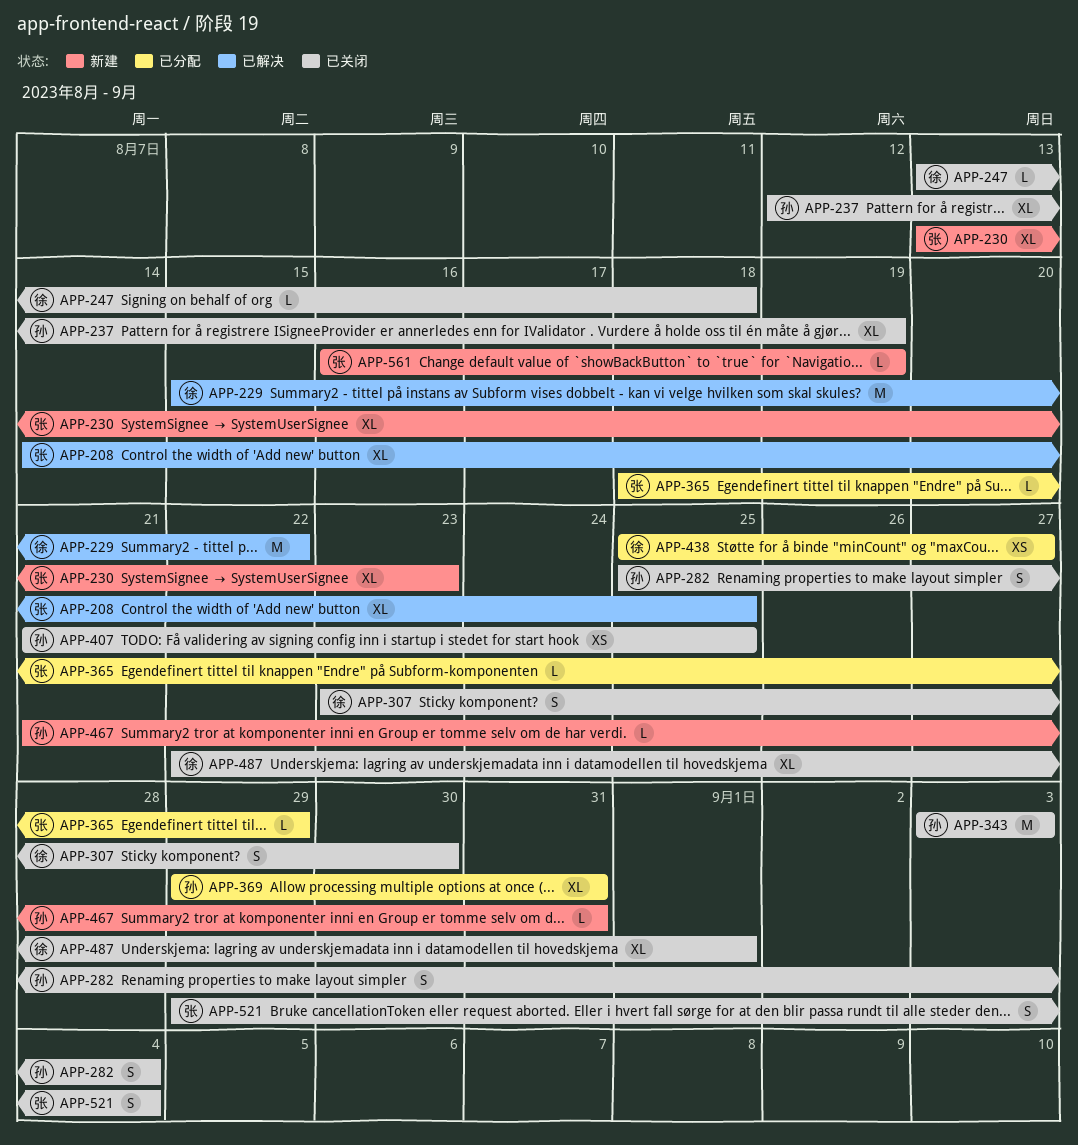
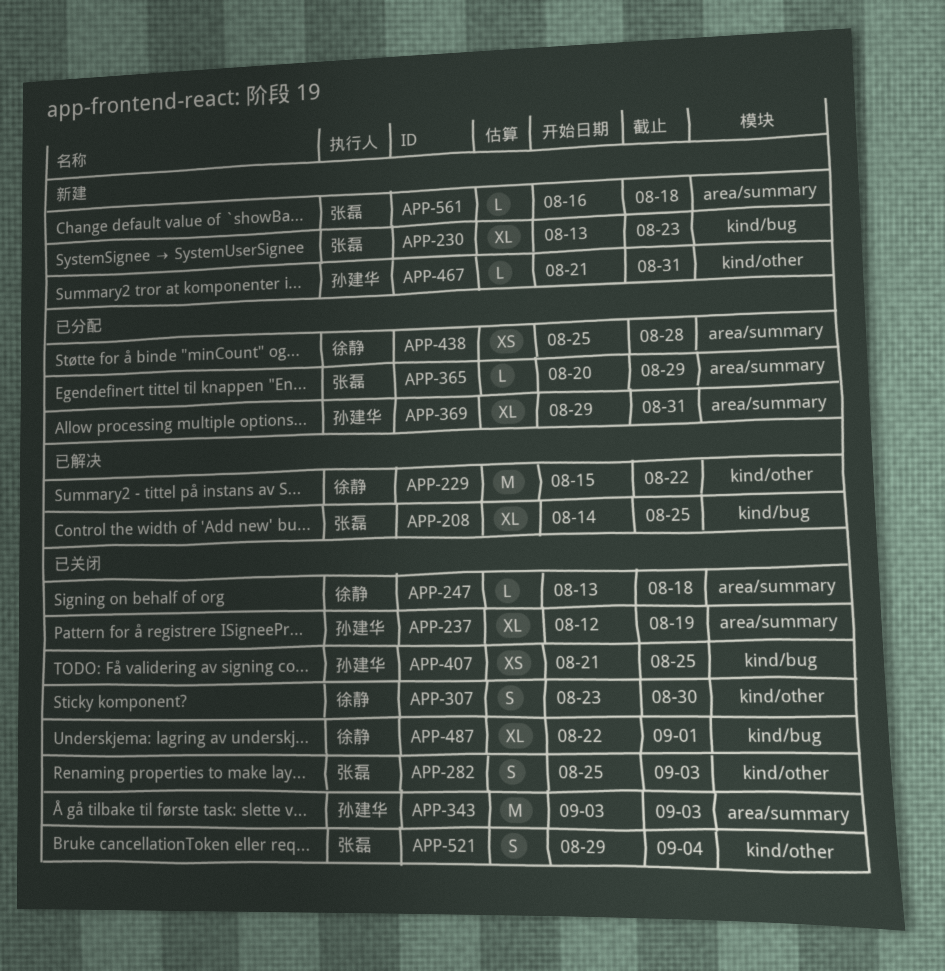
APP-282, owner: 孙建华 -> 张磊
APP-282, due: Sep 4 -> Sep 3
APP-365, start: Aug 18 -> Aug 20
APP-438, due: Aug 27 -> Aug 28
APP-561, due: Aug 19 -> Aug 18

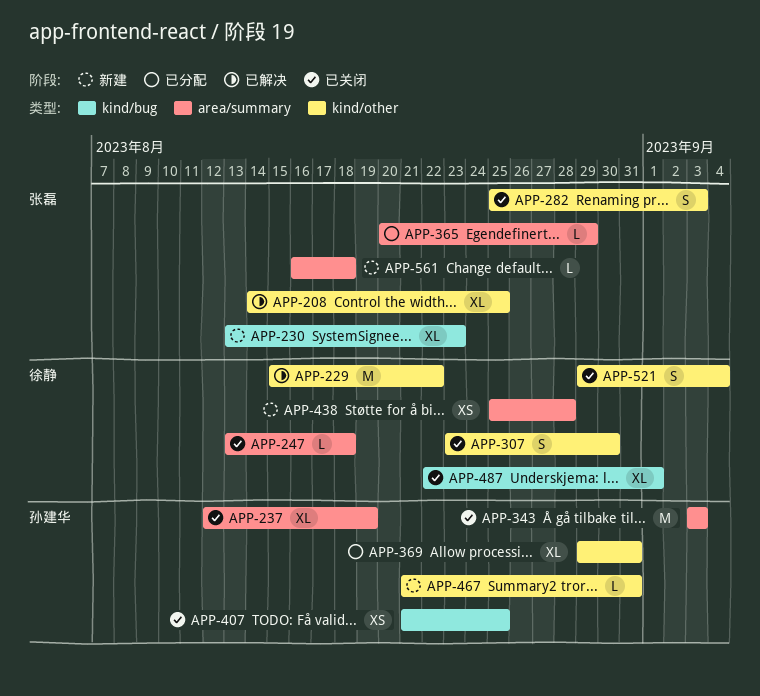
APP-208, label: kind/bug -> kind/other
APP-369, label: area/summary -> kind/other
APP-438, status: 已分配 -> 新建
APP-521, owner: 张磊 -> 徐静

